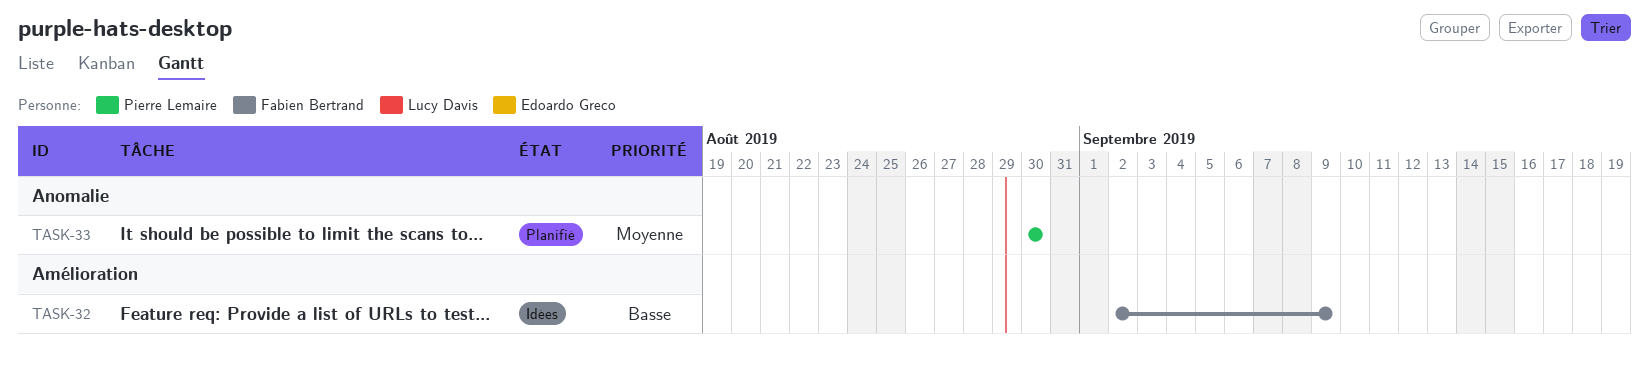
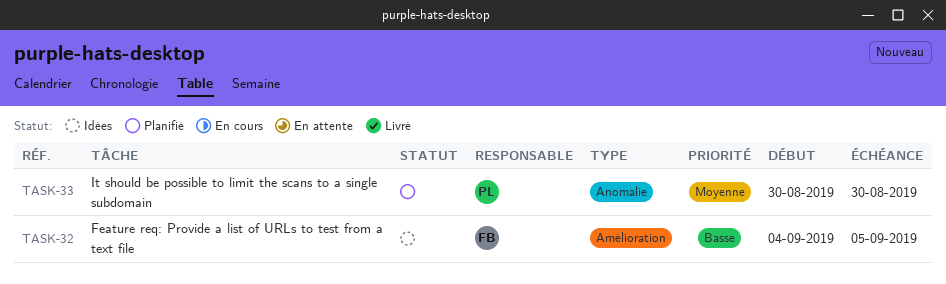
TASK-32, start: Sep 2 -> Sep 4
TASK-32, due: Sep 9 -> Sep 5

